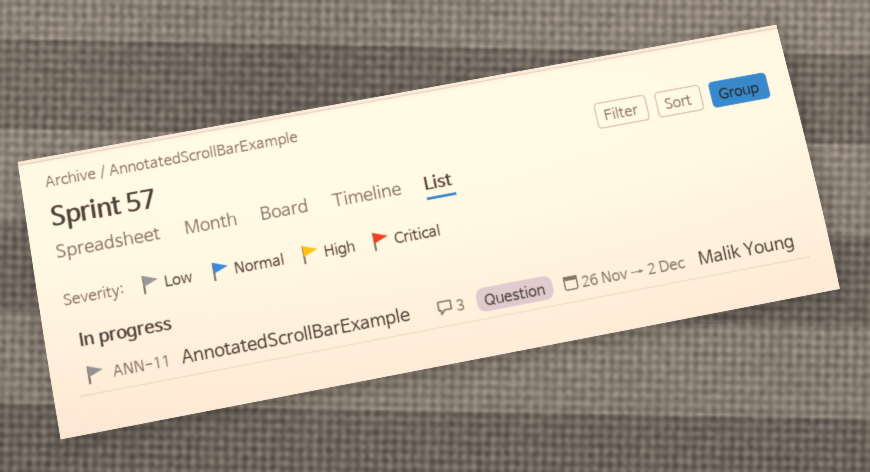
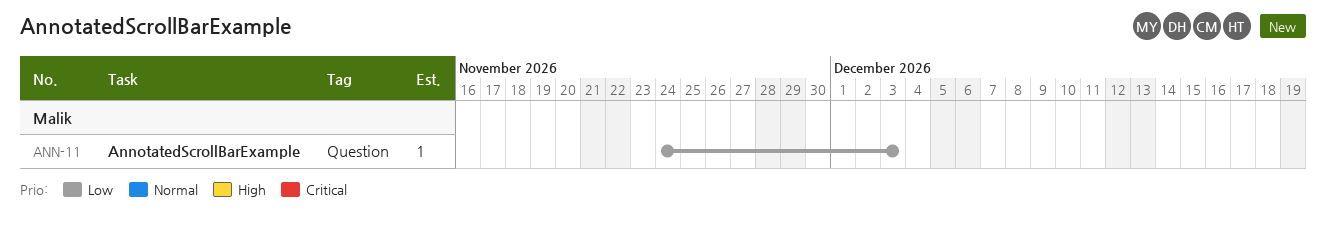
ANN-11, start: Nov 26 -> Nov 24
ANN-11, due: Dec 2 -> Dec 3

